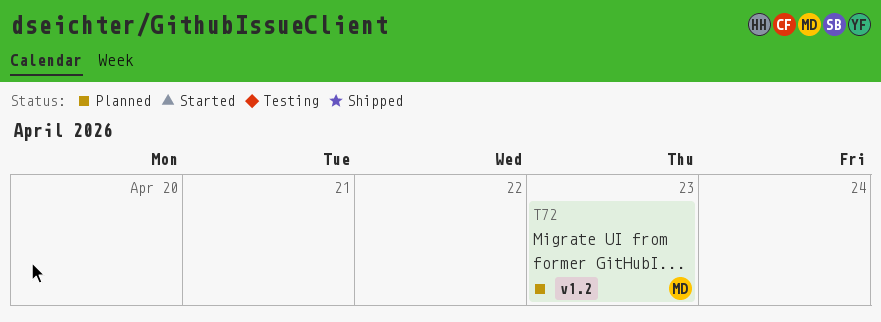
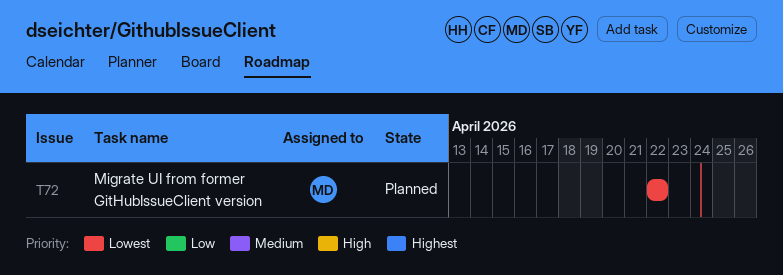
T72, due: Apr 23 -> Apr 22

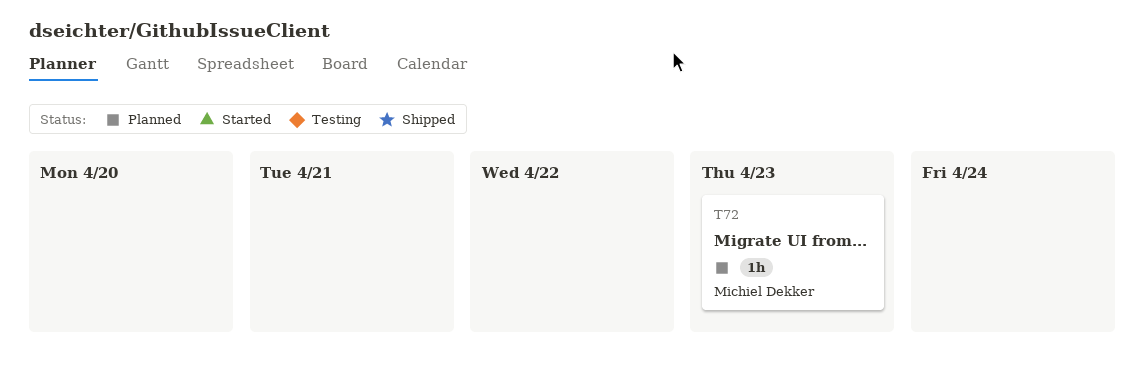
T72, due: Apr 22 -> Apr 23

